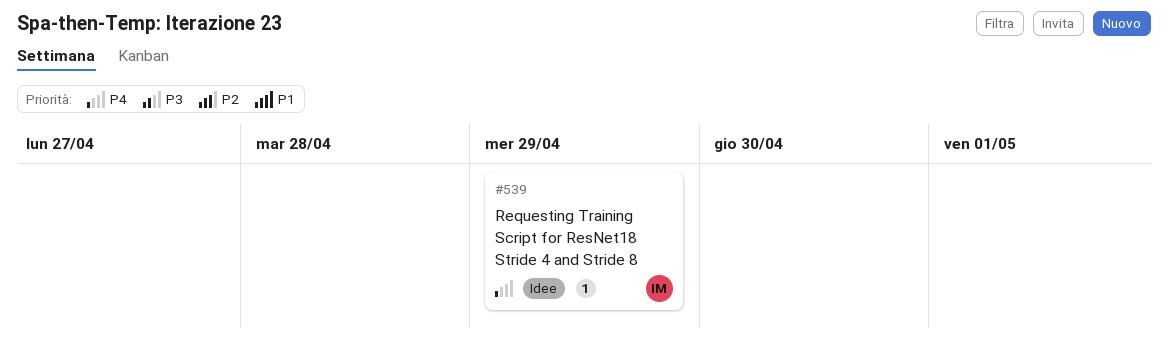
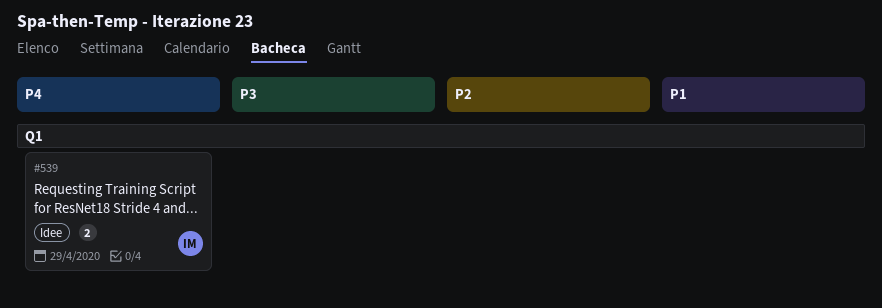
#539, estimate: 1 -> 2

